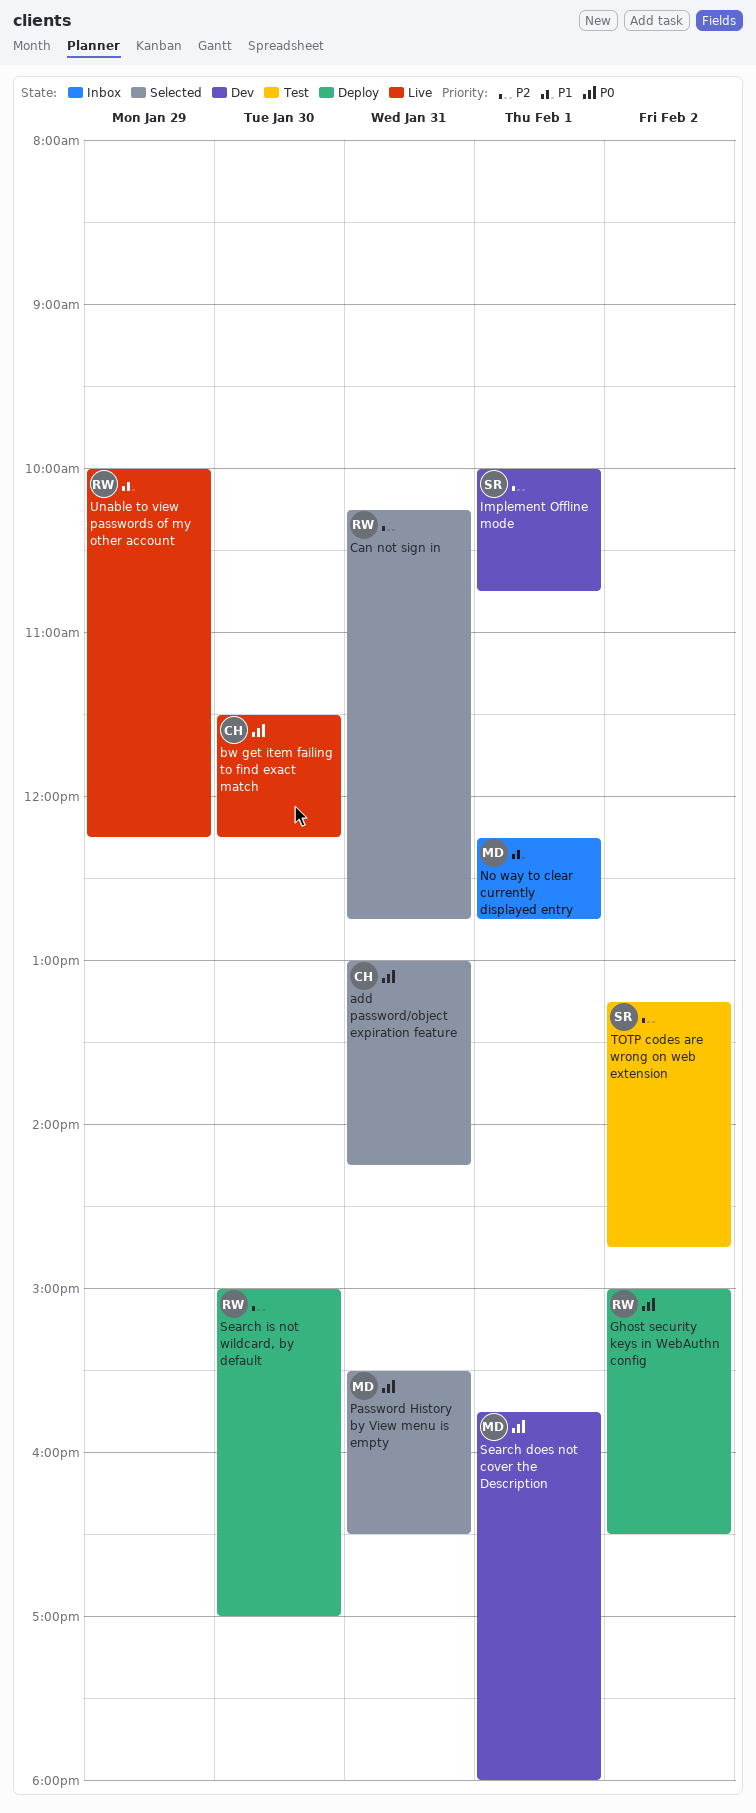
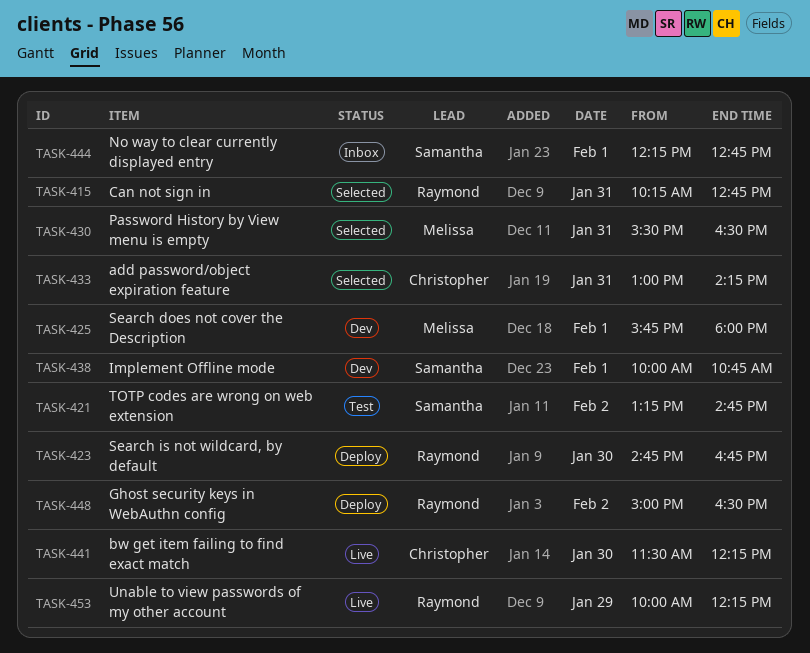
No way to clear currently displayed entry, owner: Melissa -> Samantha
Search is not wildcard, by default, begins: 15:00 -> 14:45
Search is not wildcard, by default, ends: 17:00 -> 16:45

